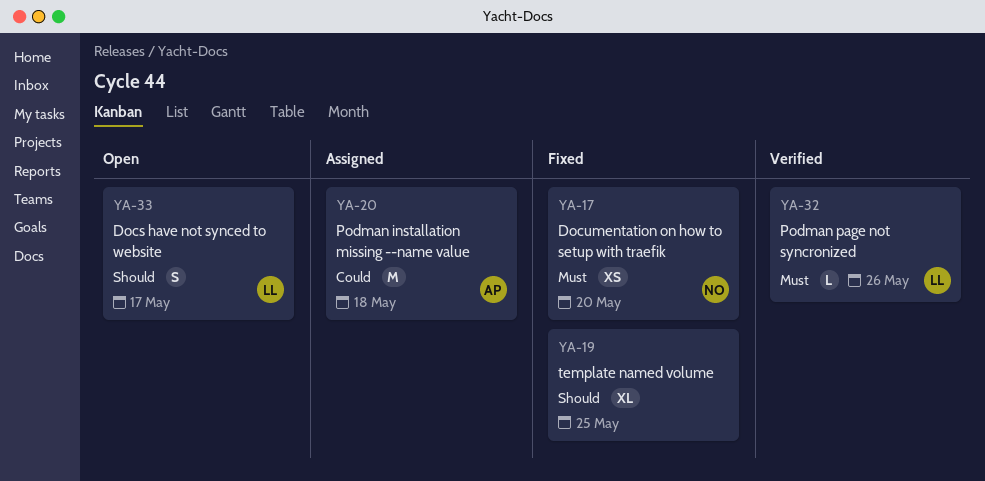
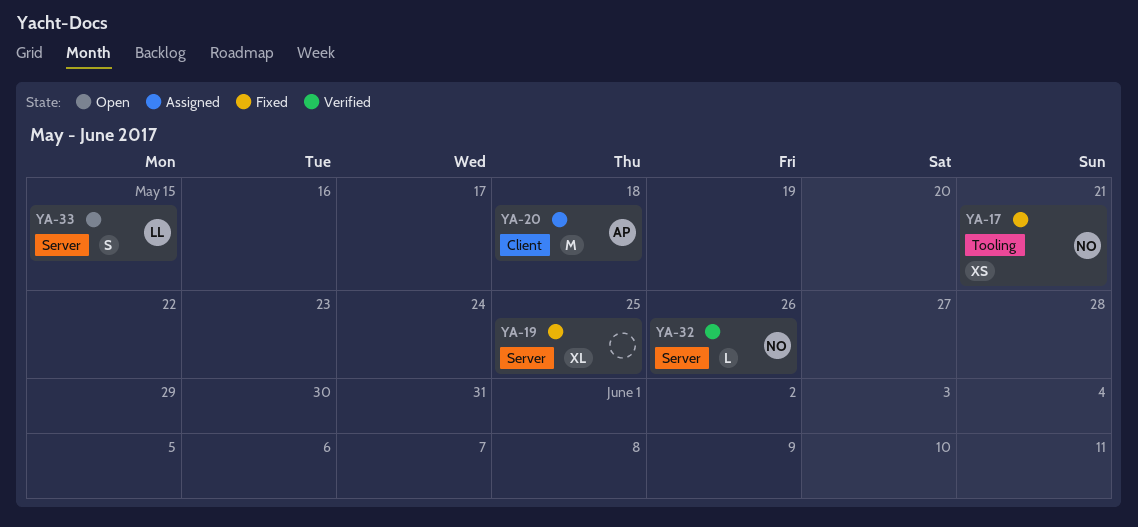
YA-17, due: May 20 -> May 21
YA-32, owner: LL -> NO
YA-33, due: May 17 -> May 15

